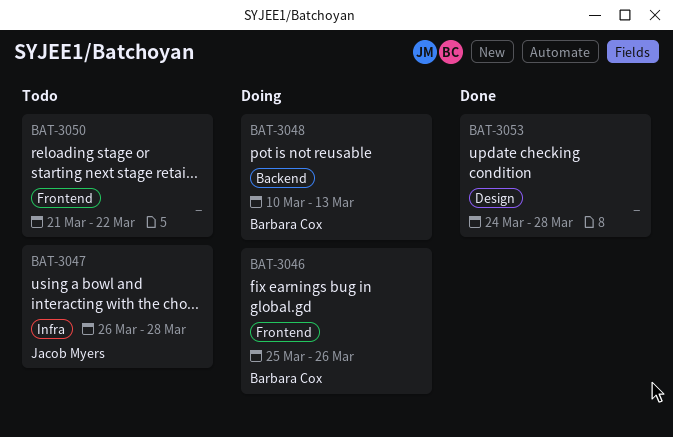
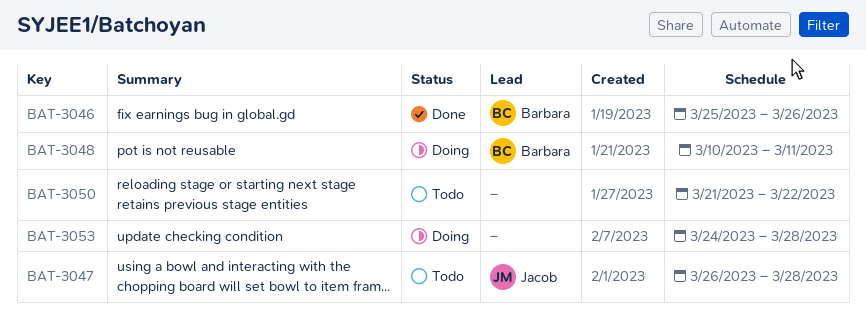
BAT-3046, status: Doing -> Done
BAT-3048, due: Mar 13 -> Mar 11
BAT-3053, status: Done -> Doing

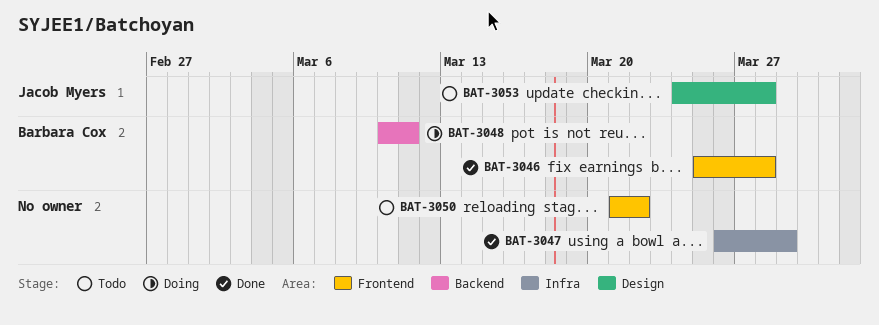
BAT-3046, due: Mar 26 -> Mar 28
BAT-3047, status: Todo -> Done
BAT-3047, owner: Jacob Myers -> none
BAT-3047, due: Mar 28 -> Mar 29
BAT-3053, status: Doing -> Todo
BAT-3053, owner: none -> Jacob Myers

